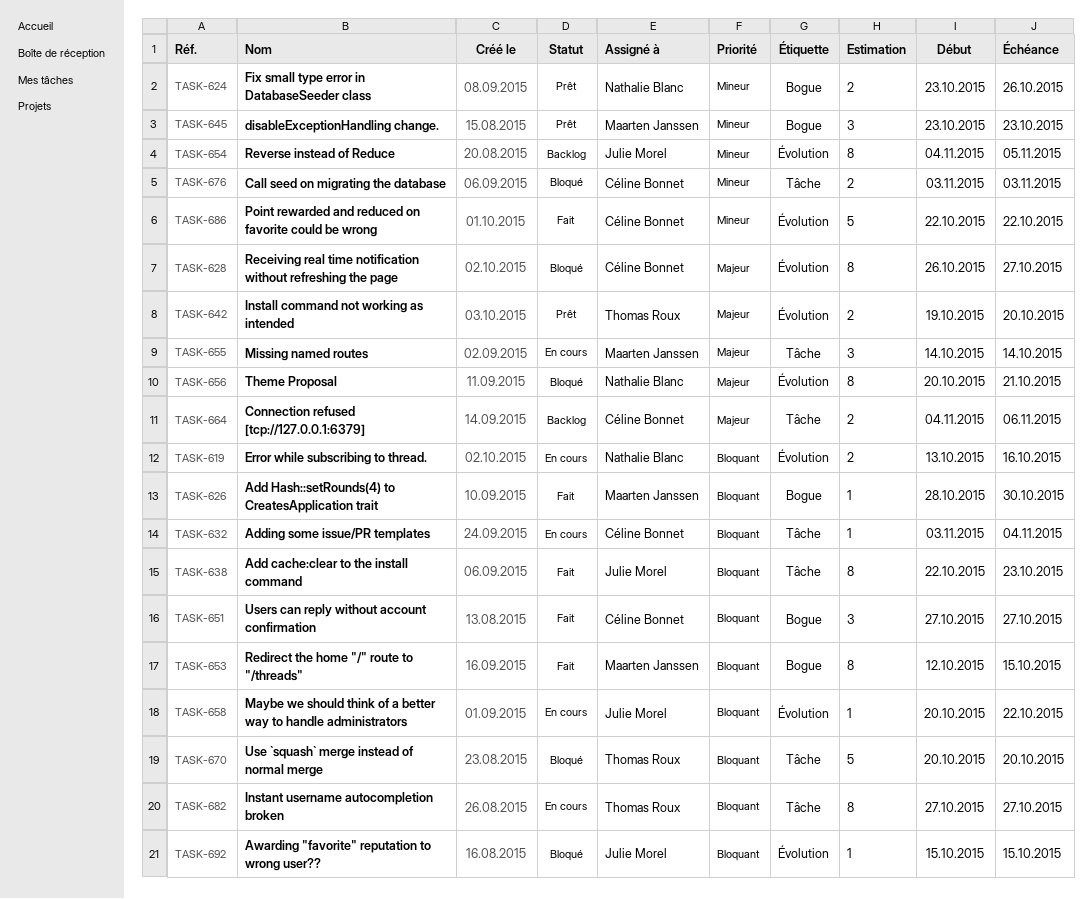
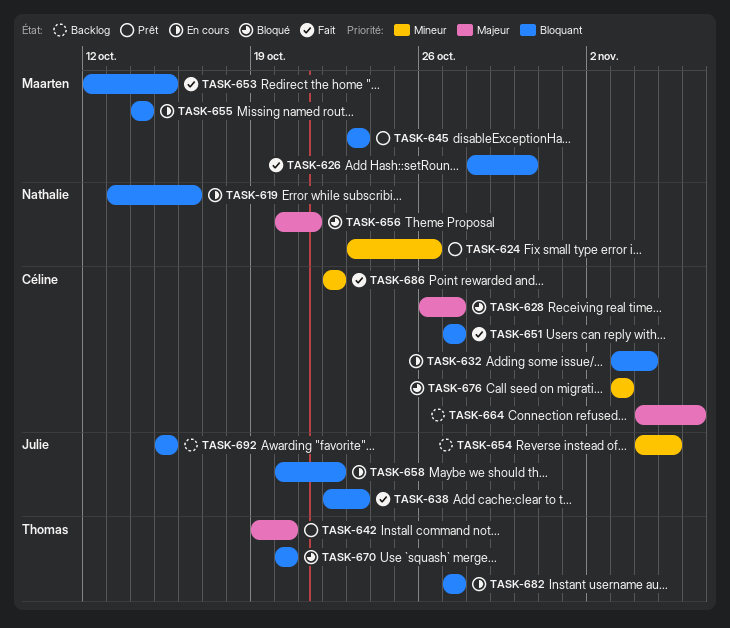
TASK-645, priority: Mineur -> Bloquant
TASK-655, priority: Majeur -> Bloquant
TASK-692, status: Bloqué -> Backlog

